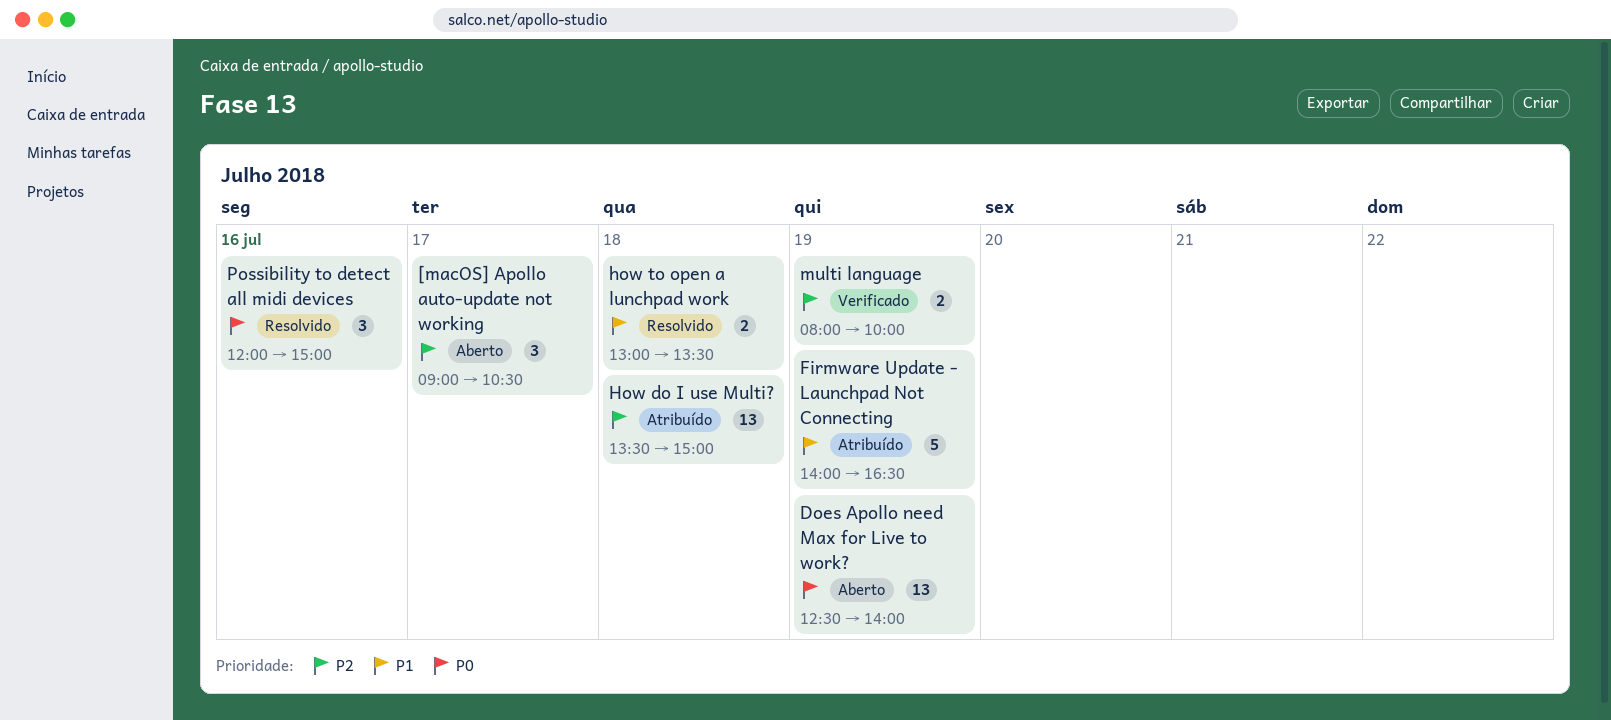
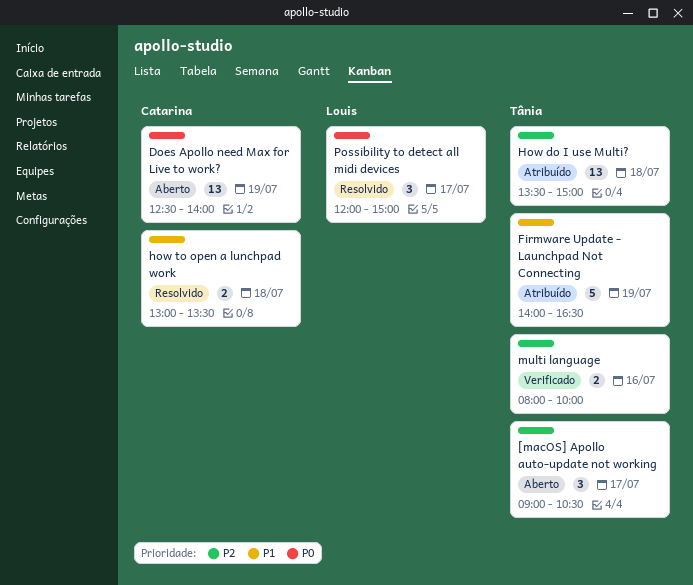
multi language, day: Jul 19 -> Jul 16
Possibility to detect all midi devices, day: Jul 16 -> Jul 17

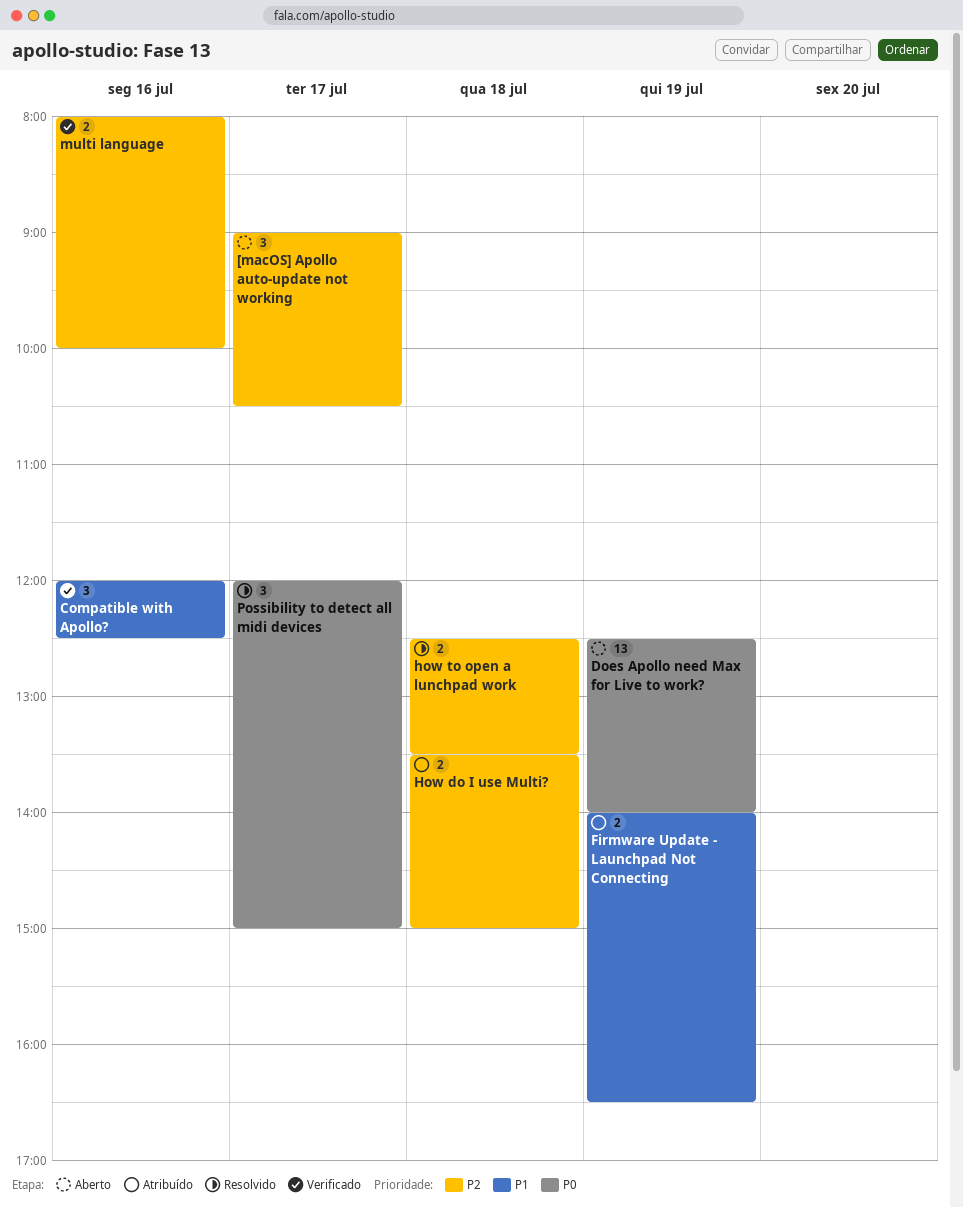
Compatible with Apollo?: none -> present
Firmware Update - Launchpad Not Connecting, estimate: 5 -> 2
How do I use Multi?, estimate: 13 -> 2
how to open a lunchpad work, priority: P1 -> P2
how to open a lunchpad work, begins: 13:00 -> 12:30

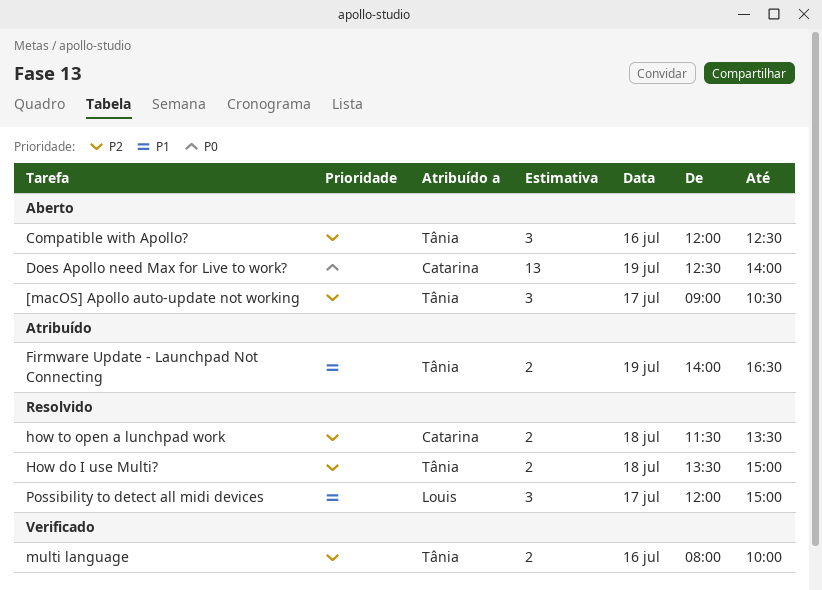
Compatible with Apollo?, status: Verificado -> Aberto
Compatible with Apollo?, priority: P1 -> P2
How do I use Multi?, status: Atribuído -> Resolvido
how to open a lunchpad work, begins: 12:30 -> 11:30
Possibility to detect all midi devices, priority: P0 -> P1

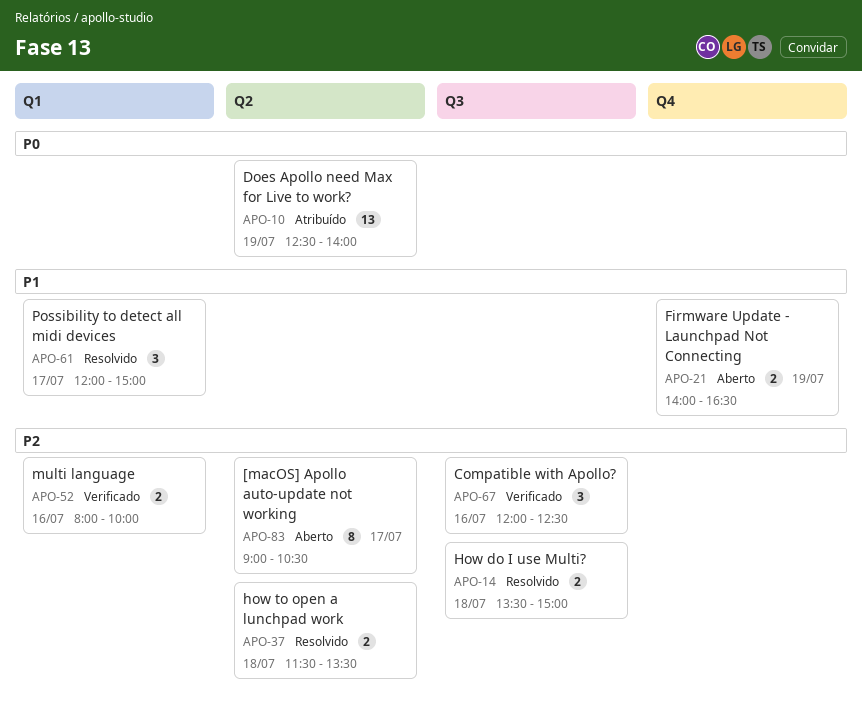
[macOS] Apollo auto-update not working, estimate: 3 -> 8
Compatible with Apollo?, status: Aberto -> Verificado
Does Apollo need Max for Live to work?, status: Aberto -> Atribuído
Firmware Update - Launchpad Not Connecting, status: Atribuído -> Aberto

